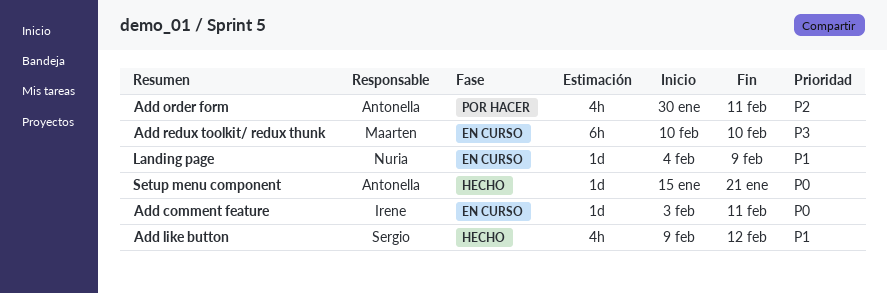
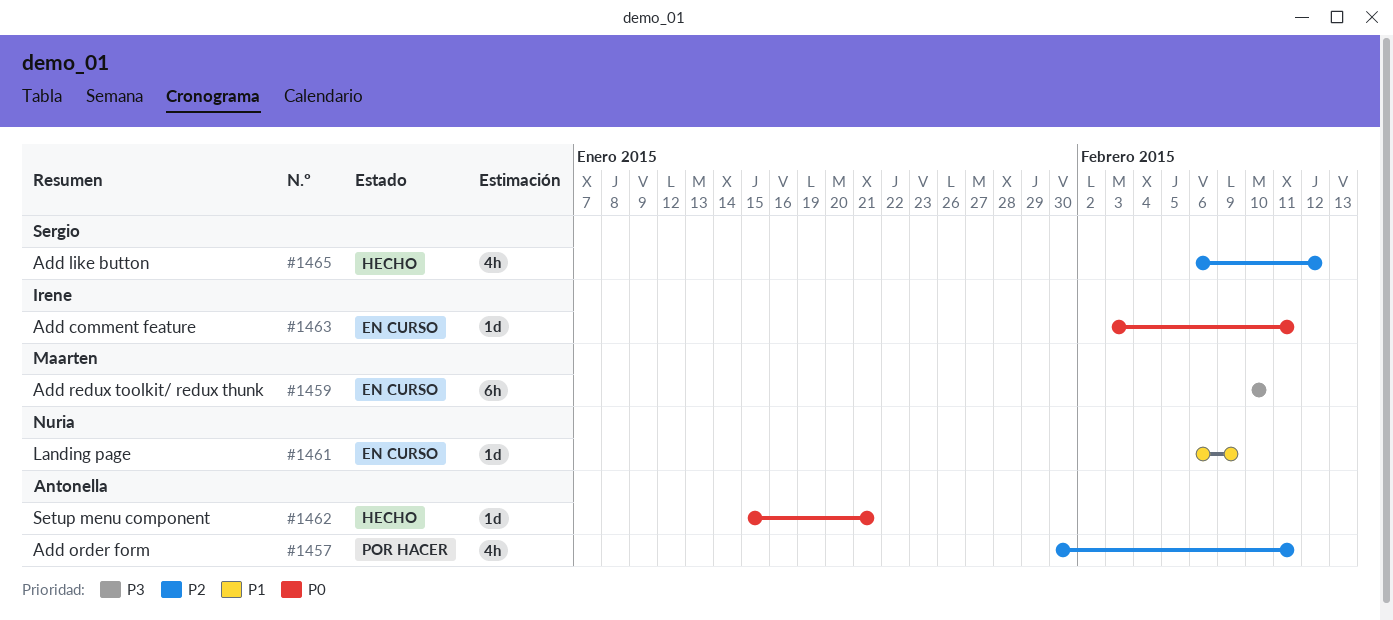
Add like button, priority: P1 -> P2
Add like button, start: Feb 9 -> Feb 6
Landing page, start: Feb 4 -> Feb 6

